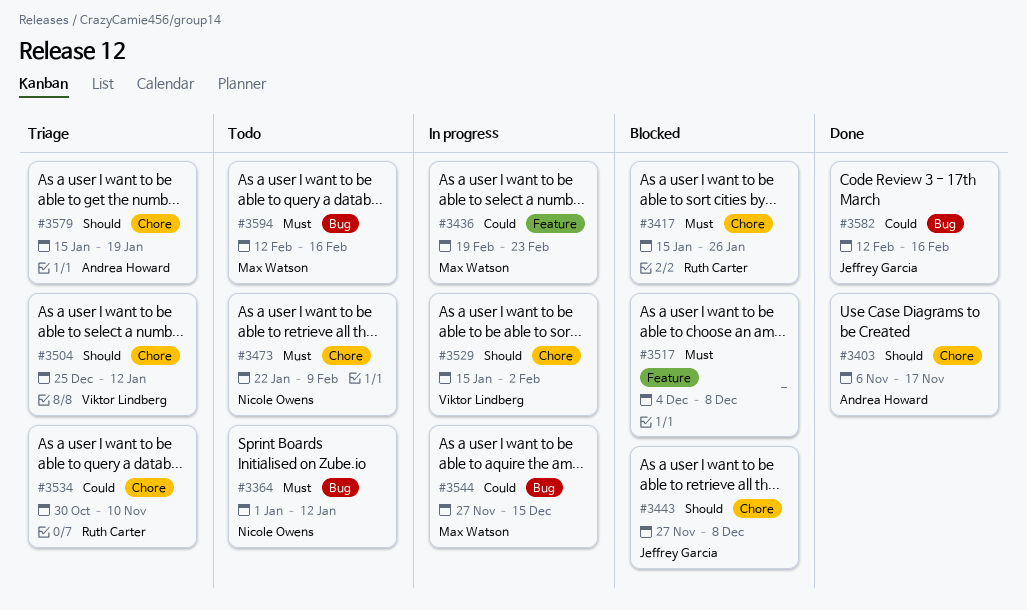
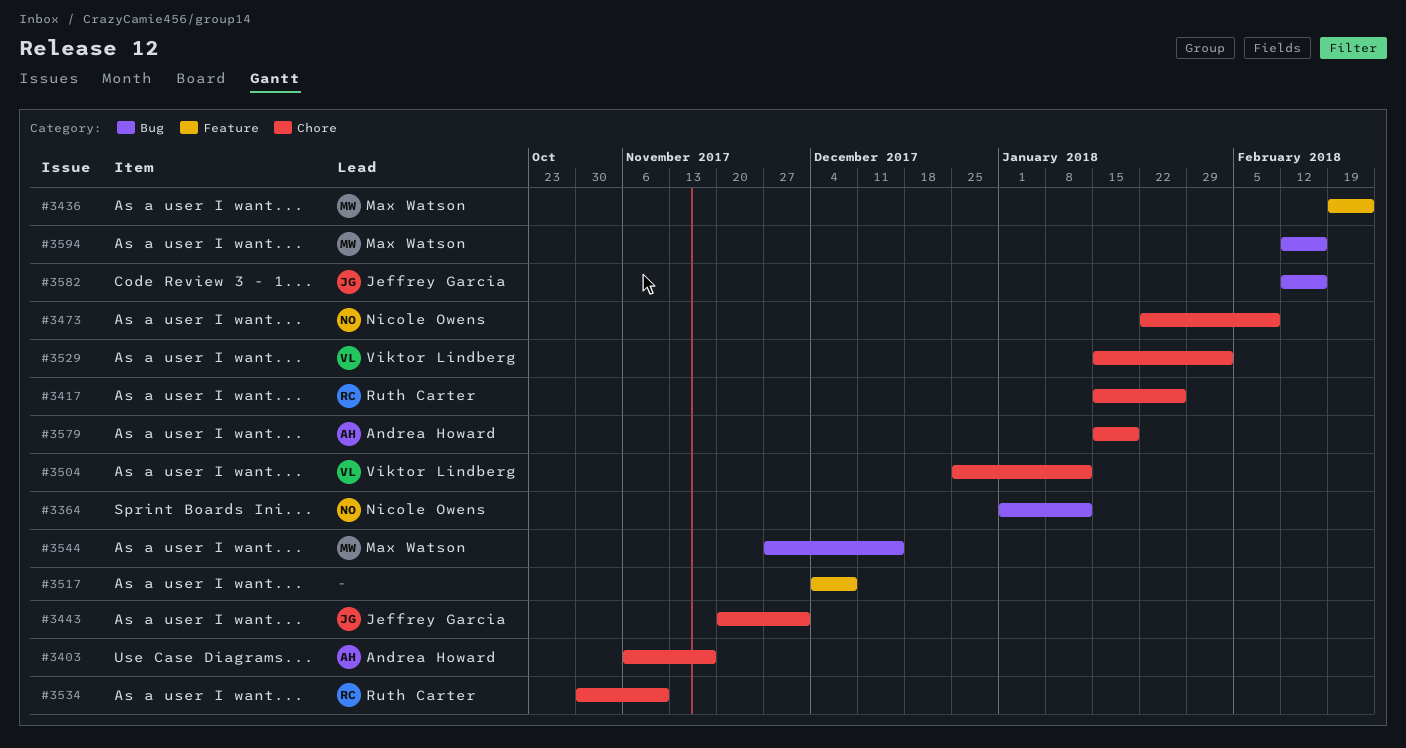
#3443, start: Nov 27 -> Nov 20
#3443, due: Dec 8 -> Dec 1

